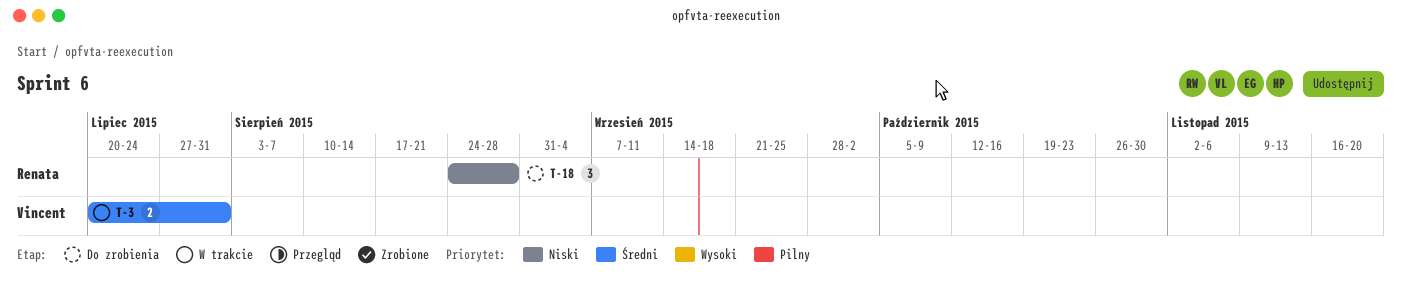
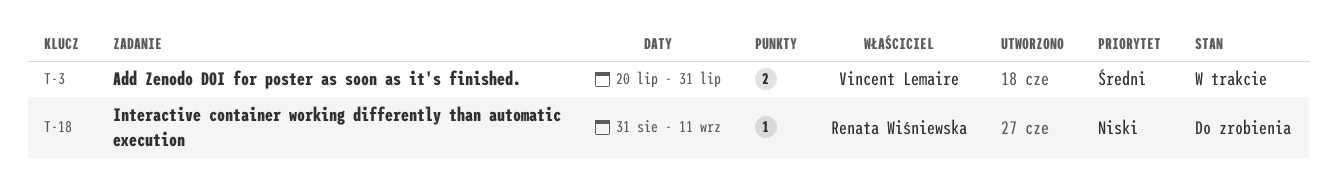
T-18, estimate: 3 -> 1
T-18, start: Aug 24 -> Aug 31
T-18, due: Aug 28 -> Sep 11

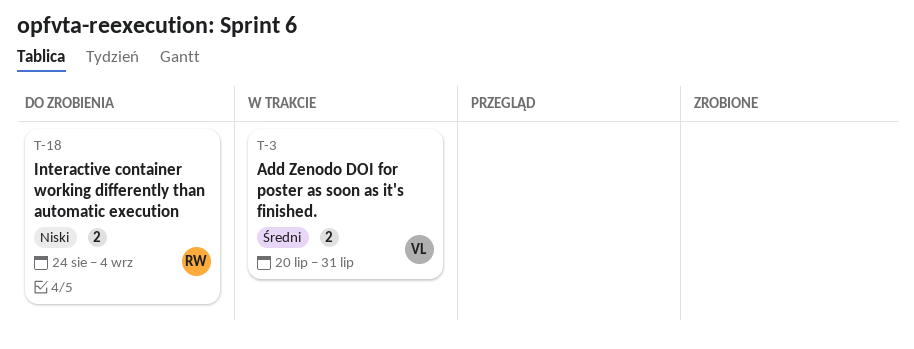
T-18, estimate: 1 -> 2
T-18, start: Aug 31 -> Aug 24
T-18, due: Sep 11 -> Sep 4

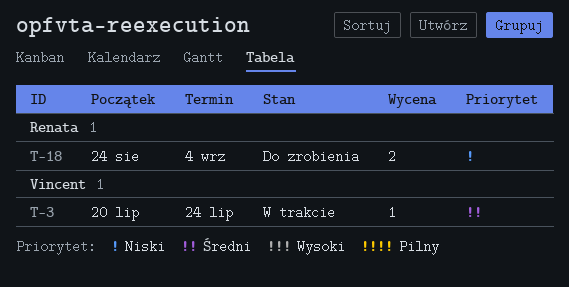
T-3, estimate: 2 -> 1
T-3, due: Jul 31 -> Jul 24

